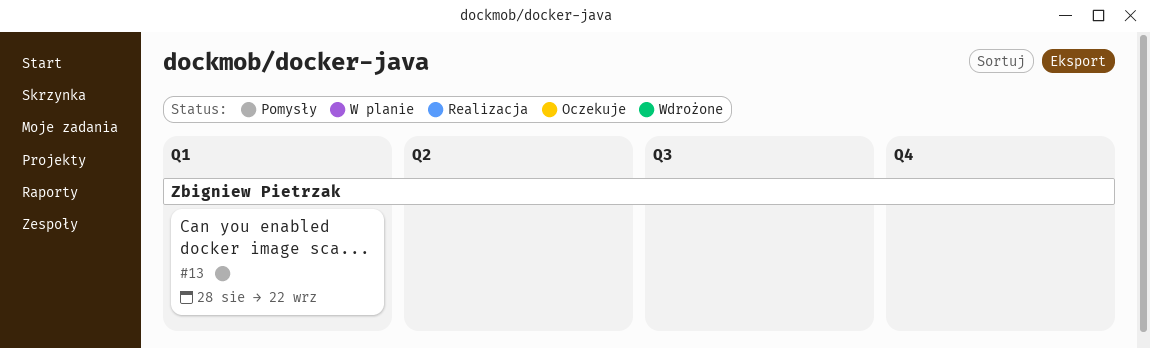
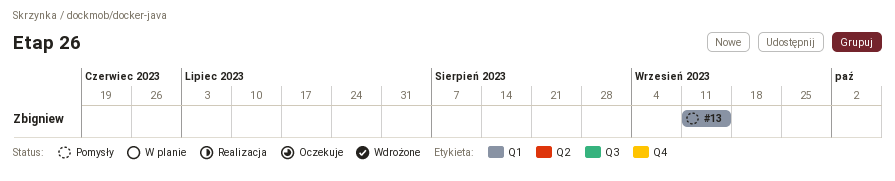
#13, start: Aug 28 -> Sep 11
#13, due: Sep 22 -> Sep 15

